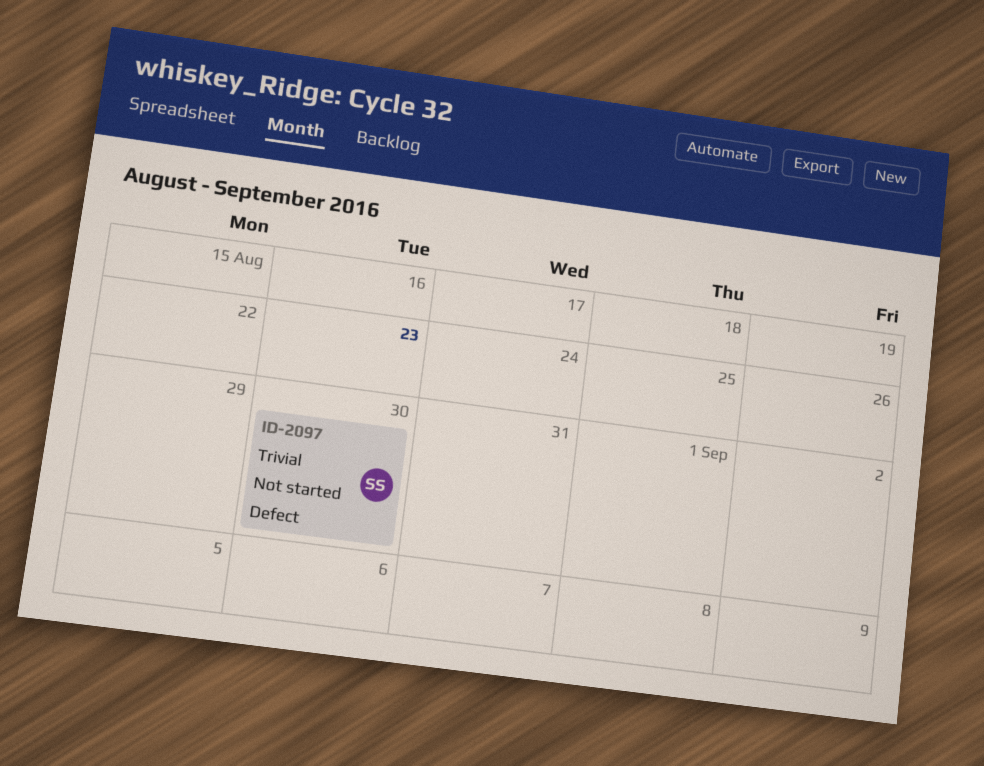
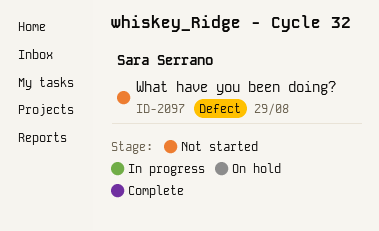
ID-2097, due: Aug 30 -> Aug 29

